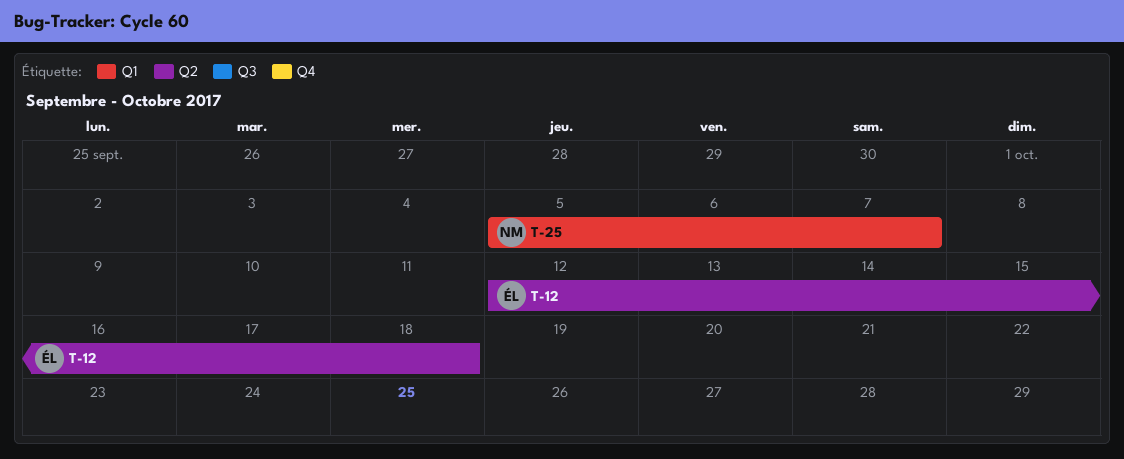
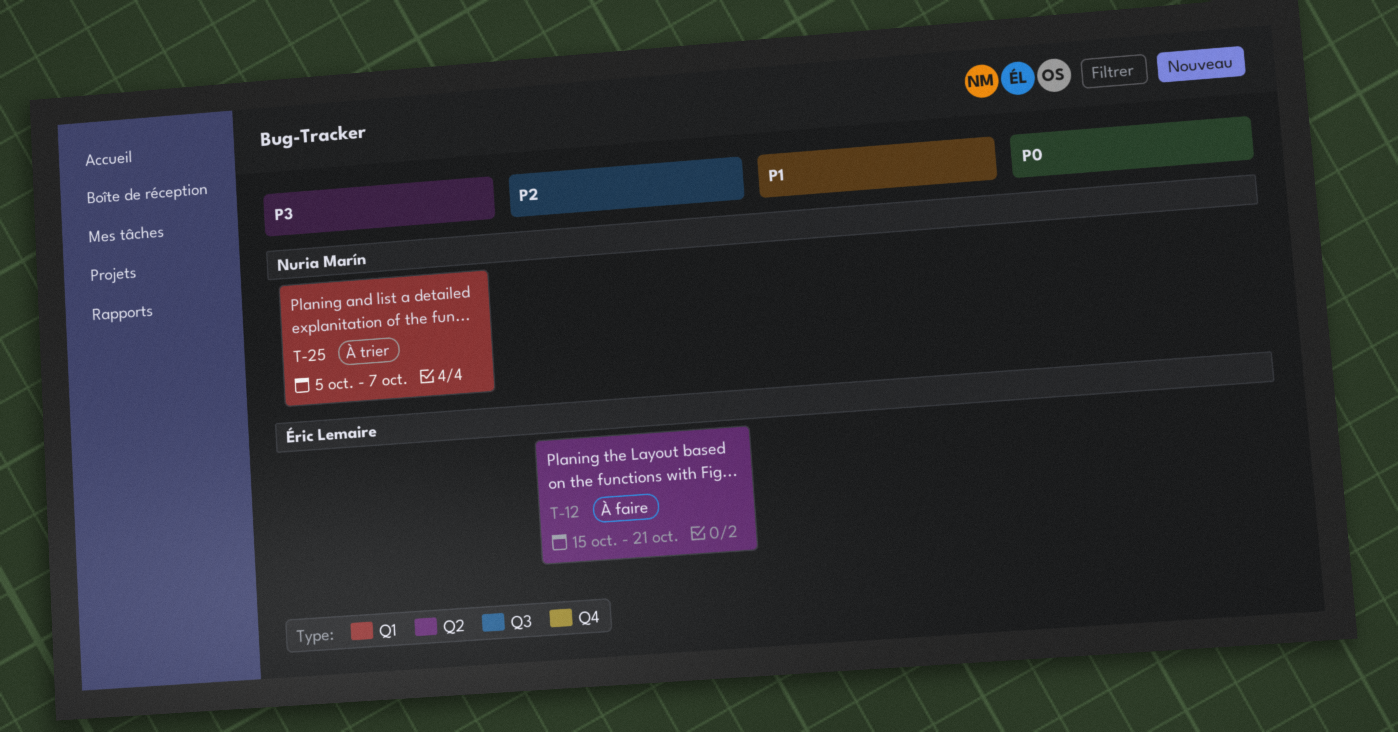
T-12, start: Oct 12 -> Oct 15
T-12, due: Oct 18 -> Oct 21

